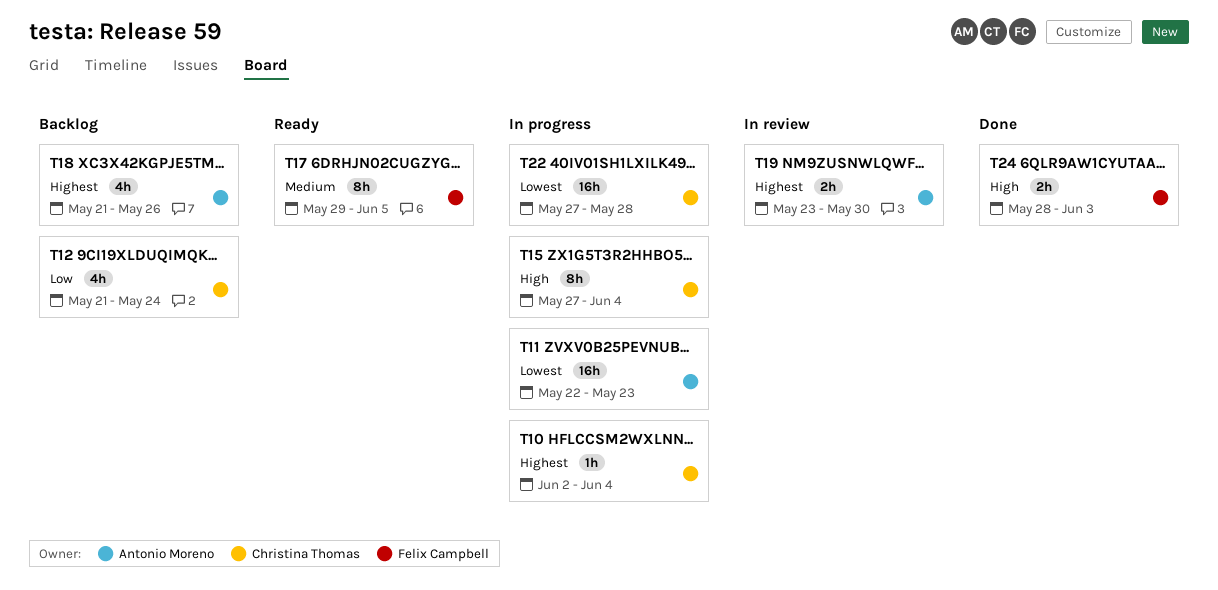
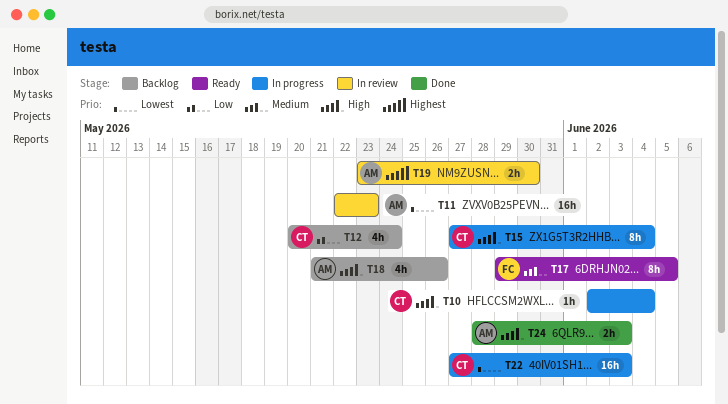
T10, priority: Highest -> High
T11, status: In progress -> In review
T12, start: May 21 -> May 20
T18, priority: Highest -> High
T22, due: May 28 -> Jun 3
T24, owner: Felix Campbell -> Antonio Moreno

